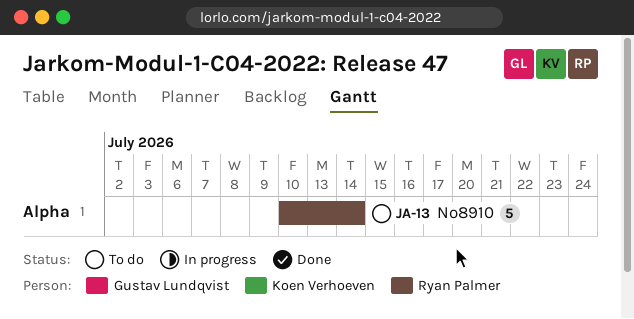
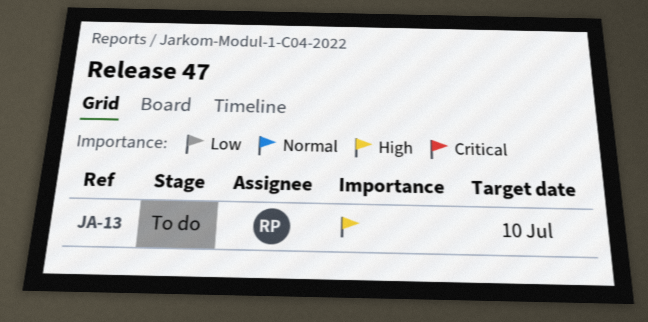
JA-13, due: Jul 14 -> Jul 10

